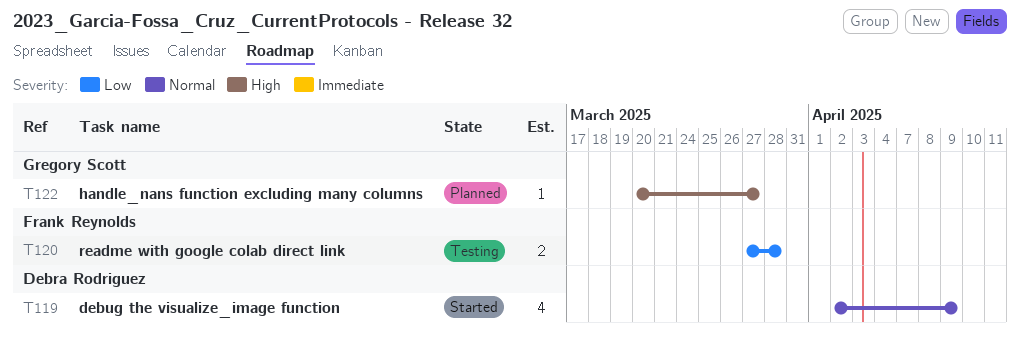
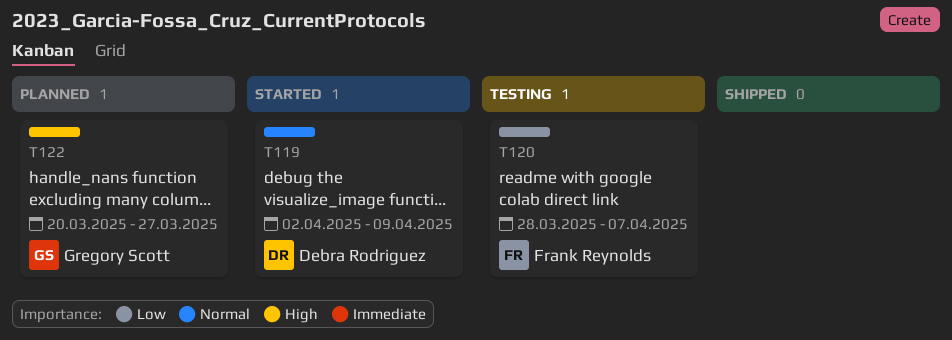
T120, start: Mar 27 -> Mar 28
T120, due: Mar 28 -> Apr 7

